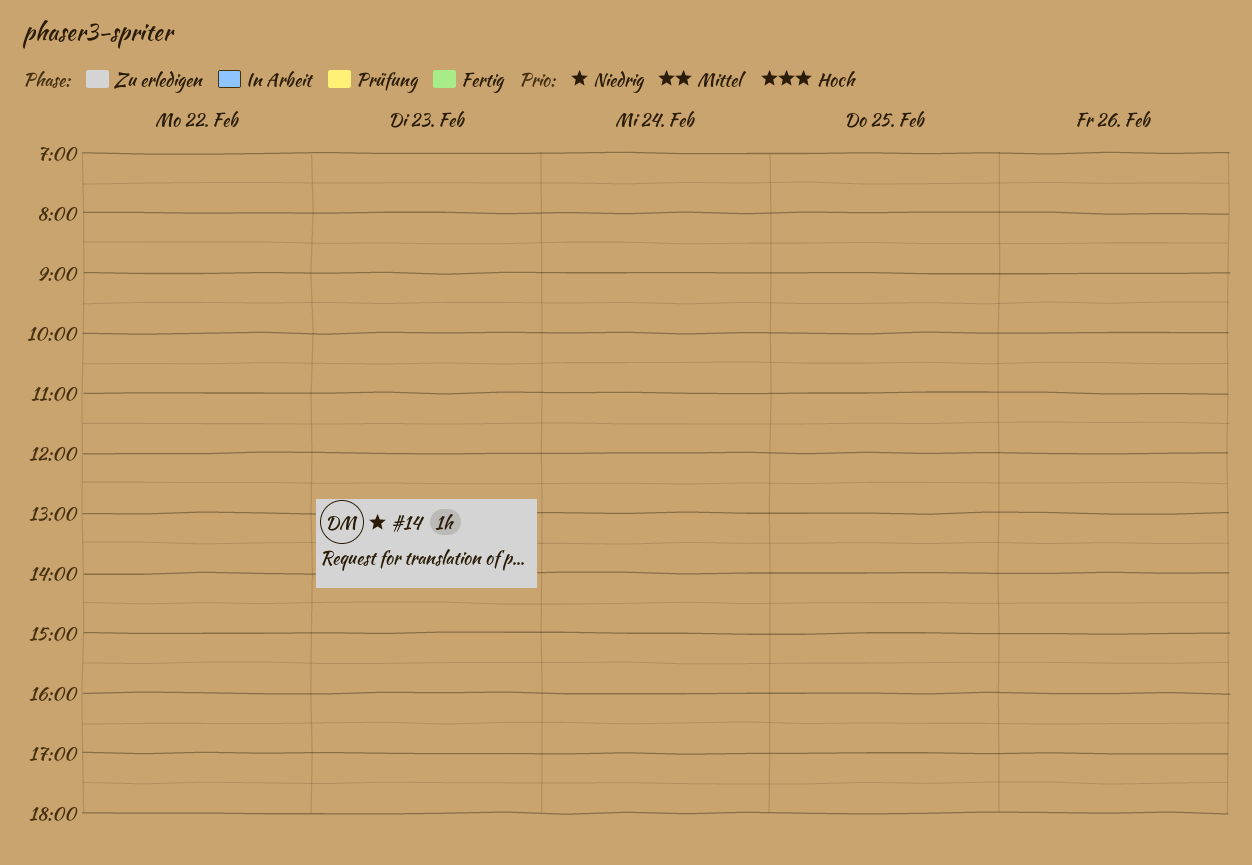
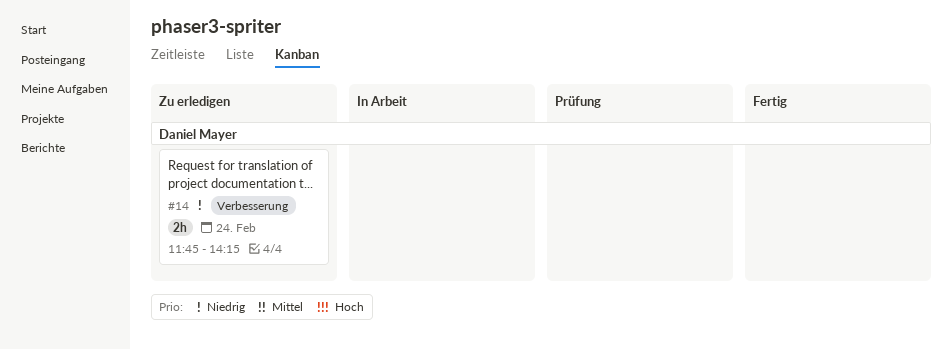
#14, estimate: 1h -> 2h
#14, day: Feb 23 -> Feb 24
#14, begins: 12:45 -> 11:45

